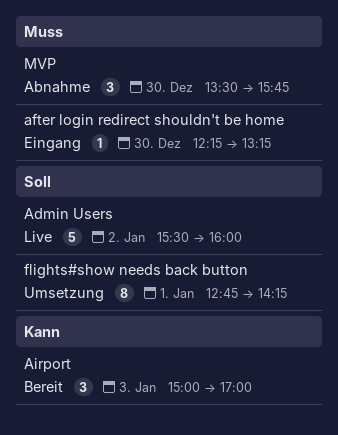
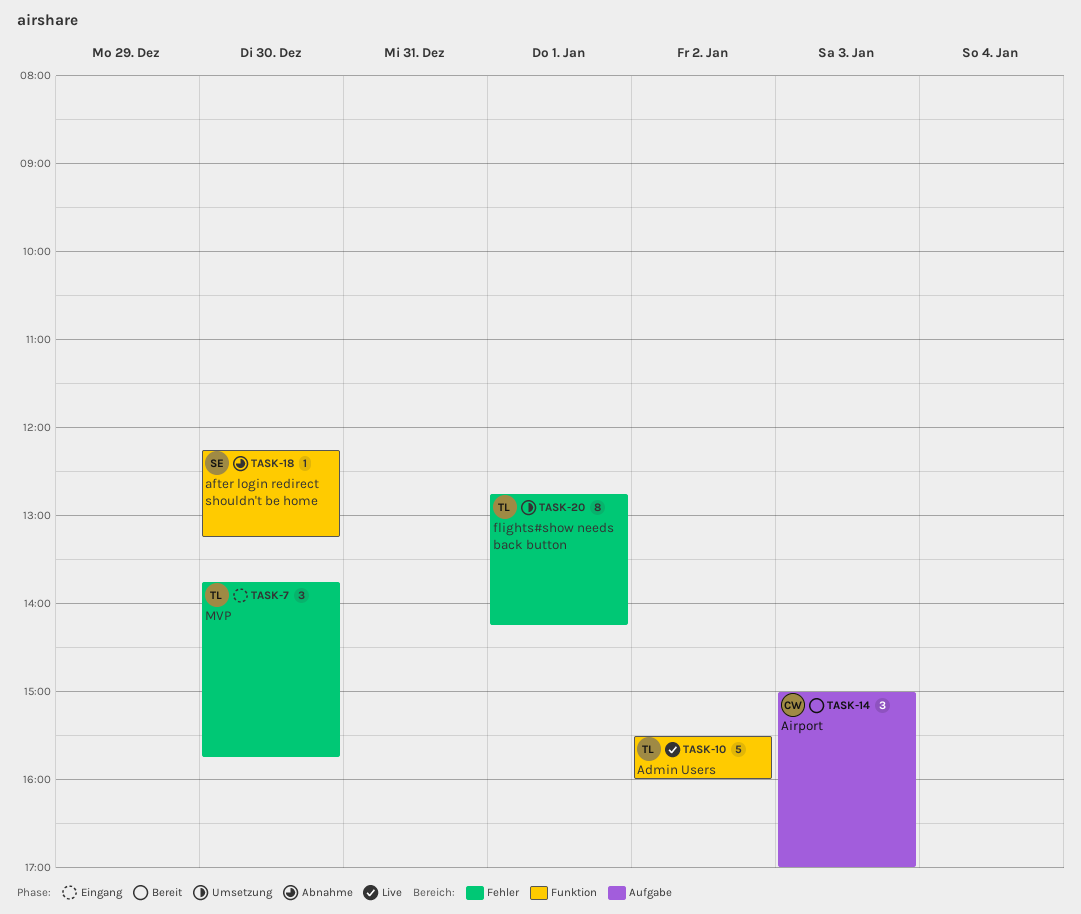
after login redirect shouldn't be home, status: Eingang -> Abnahme
MVP, status: Abnahme -> Eingang
MVP, begins: 13:30 -> 13:45

